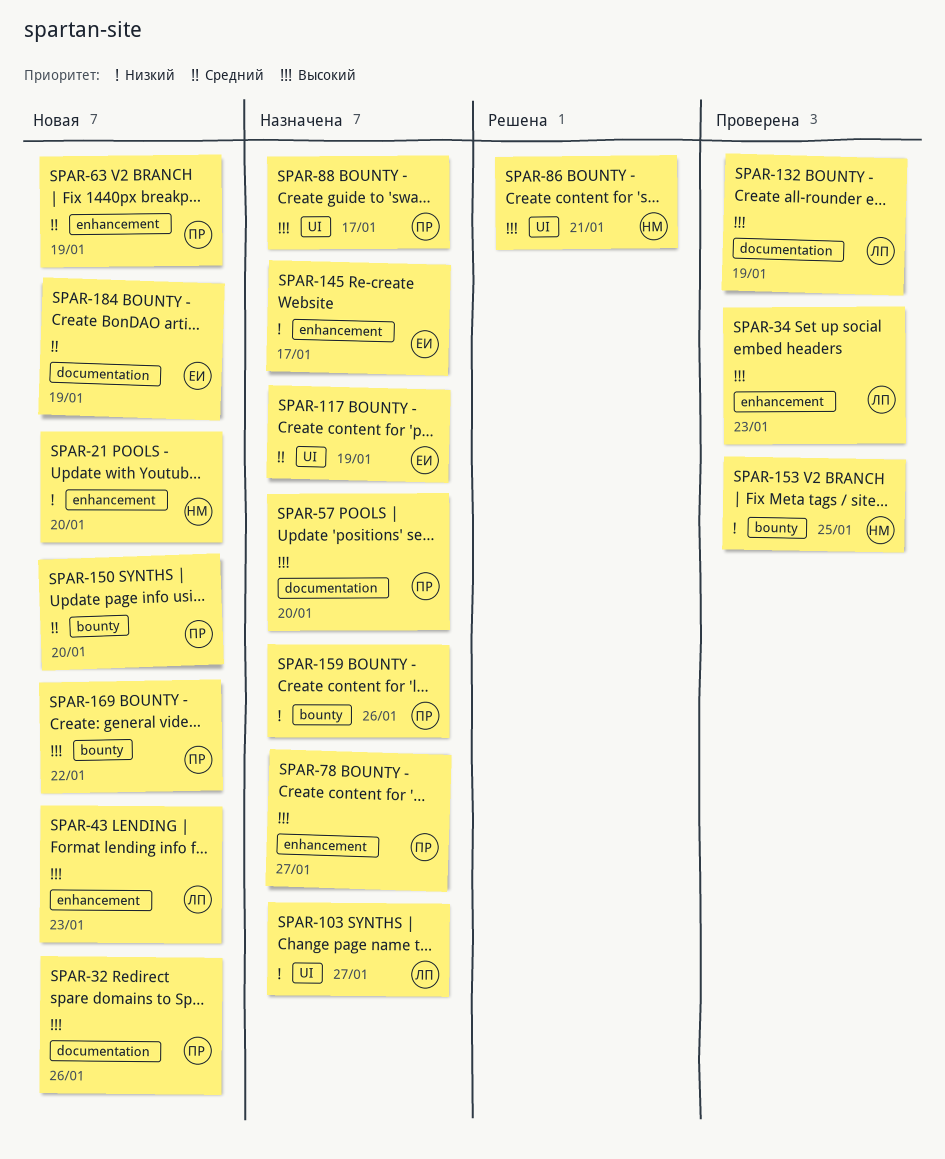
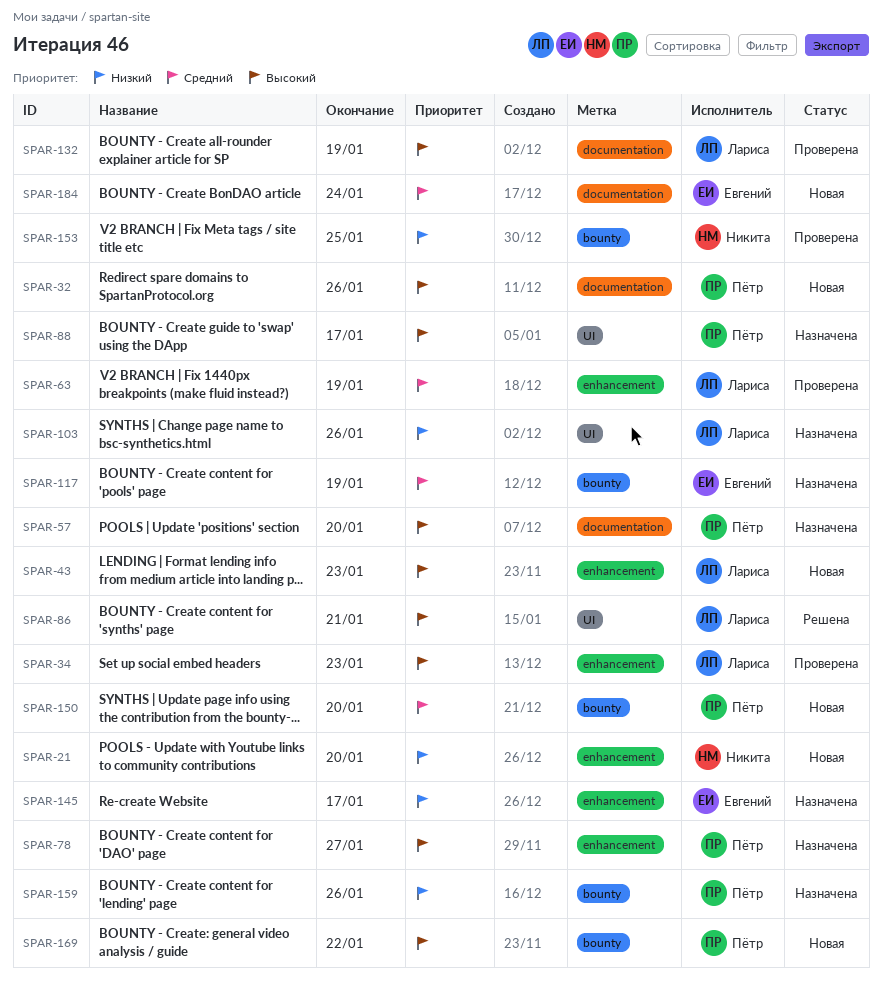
SPAR-63, status: Новая -> Проверена
SPAR-63, owner: Пётр -> Лариса
SPAR-86, owner: Никита -> Лариса
SPAR-103, due: Jan 27 -> Jan 26
SPAR-117, label: UI -> bounty
SPAR-184, due: Jan 19 -> Jan 24

